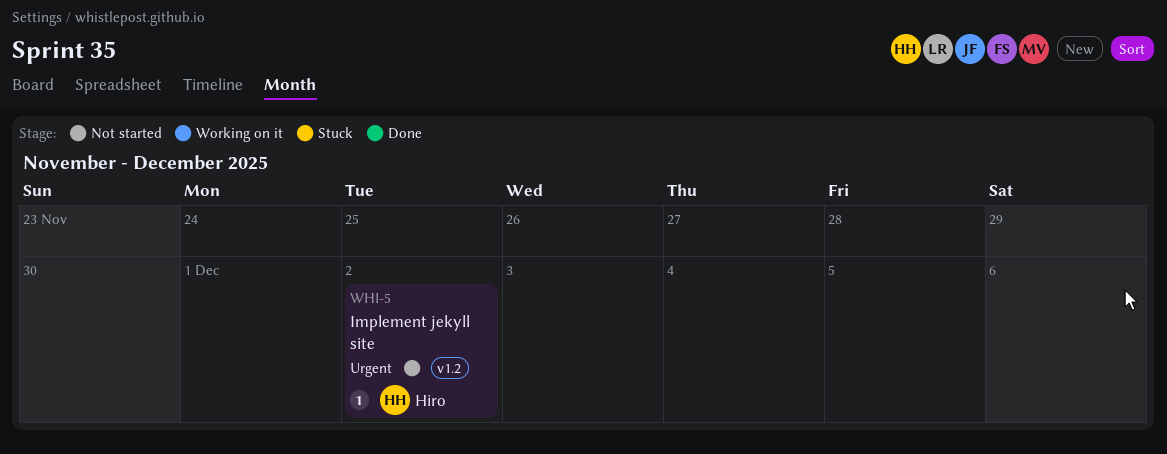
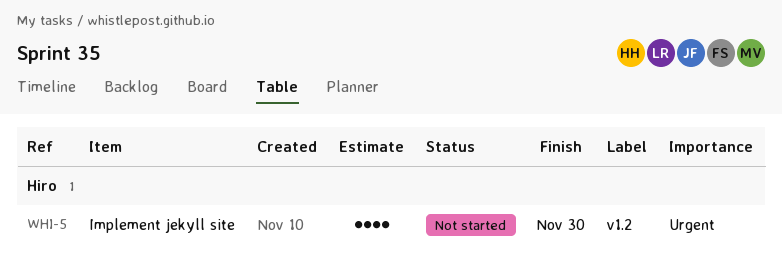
WHI-5, estimate: 1 -> 4
WHI-5, due: Dec 2 -> Nov 30

